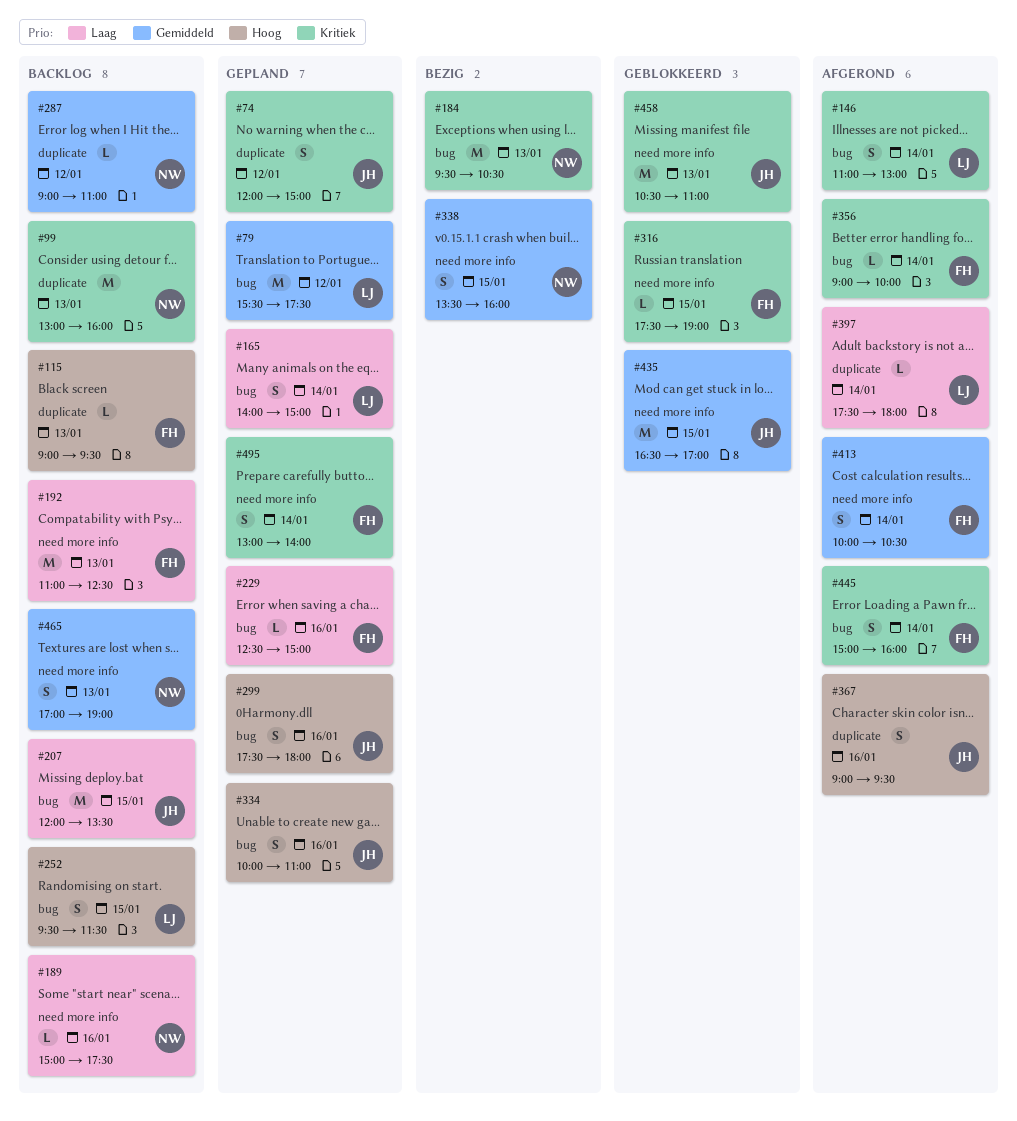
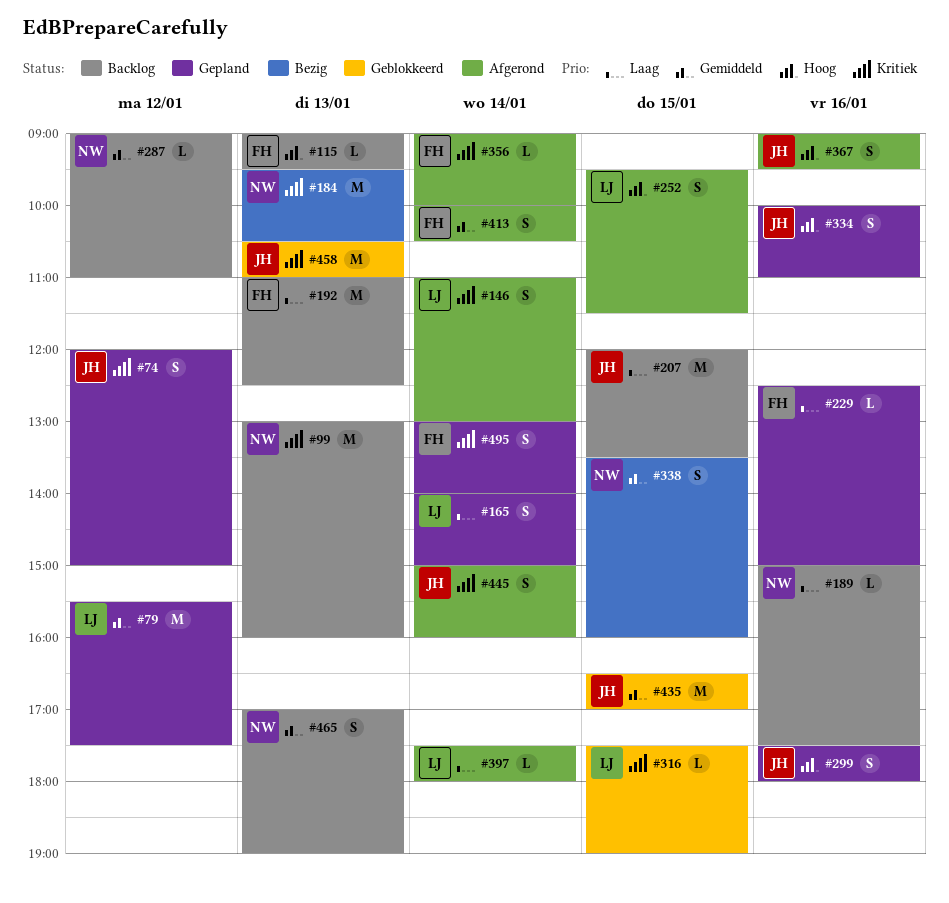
#252, status: Backlog -> Afgerond
#316, owner: FH -> LJ
#445, owner: FH -> JH

